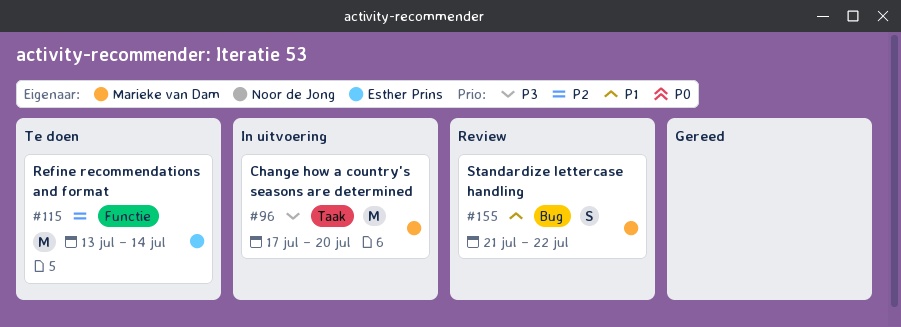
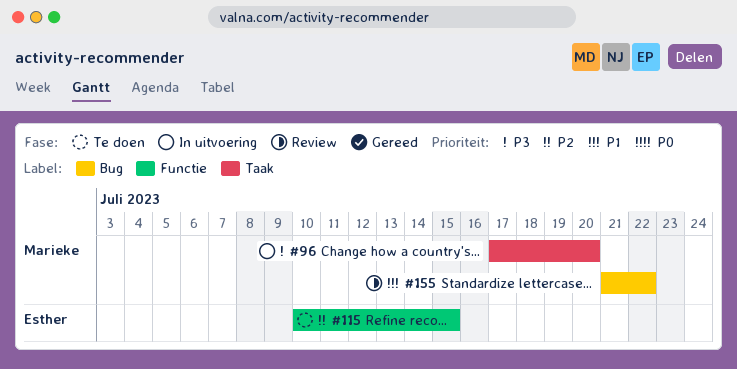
#115, start: Jul 13 -> Jul 10
#115, due: Jul 14 -> Jul 15

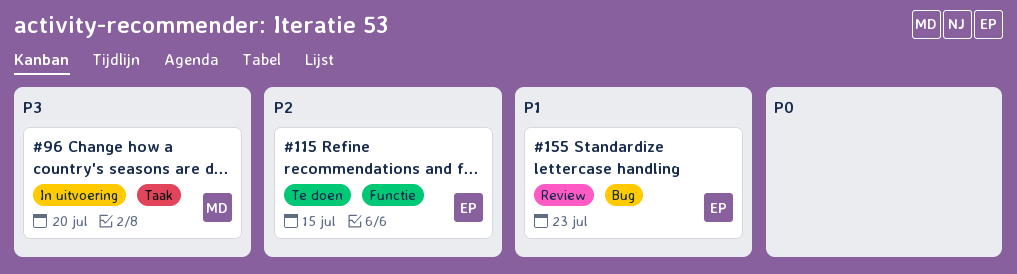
#155, owner: Marieke -> Esther
#155, due: Jul 22 -> Jul 23

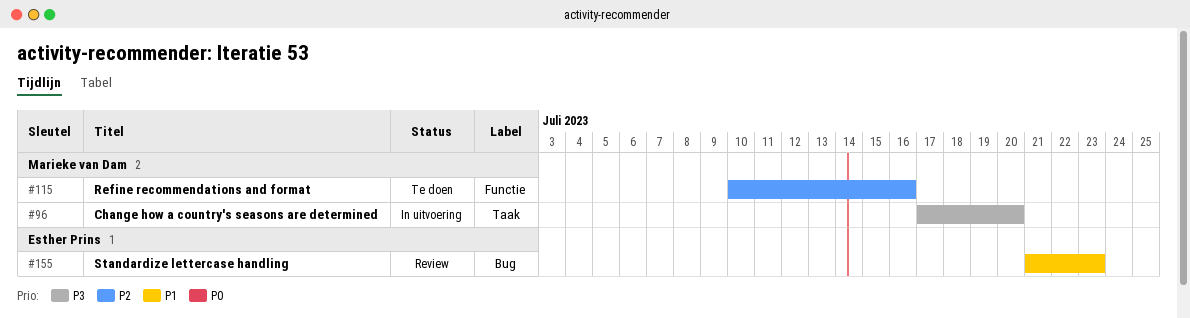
#115, owner: Esther Prins -> Marieke van Dam
#115, due: Jul 15 -> Jul 16

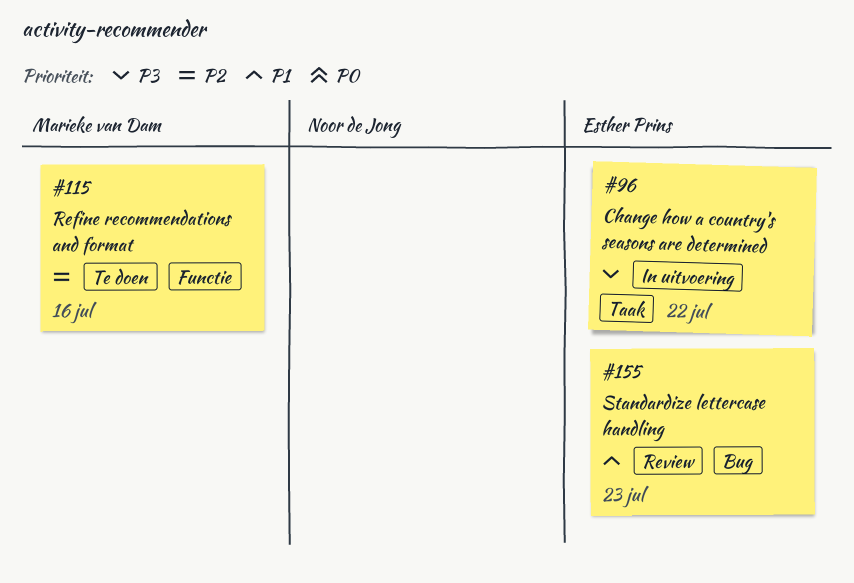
#96, owner: Marieke van Dam -> Esther Prins
#96, due: Jul 20 -> Jul 22

